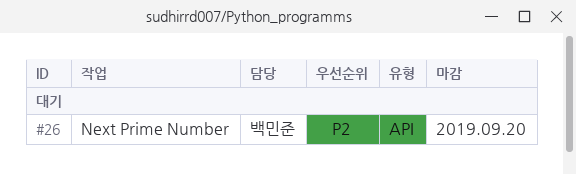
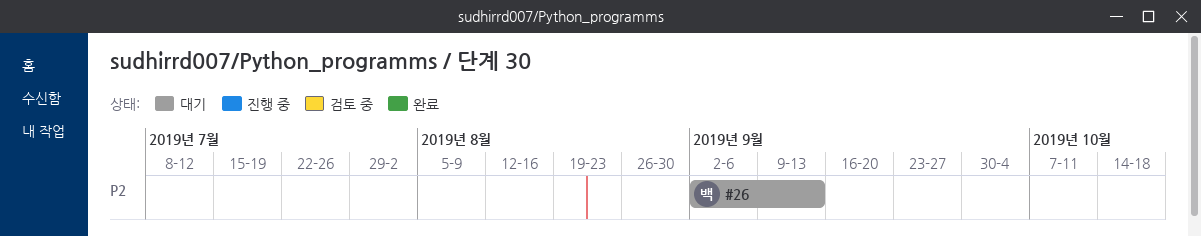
#26, due: Sep 20 -> Sep 13

